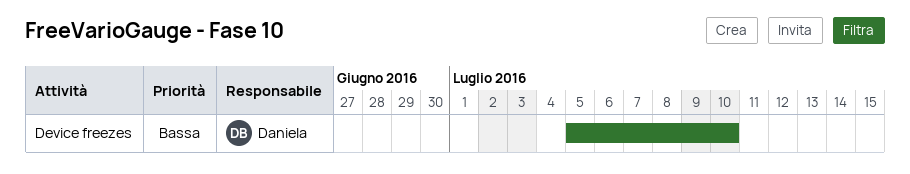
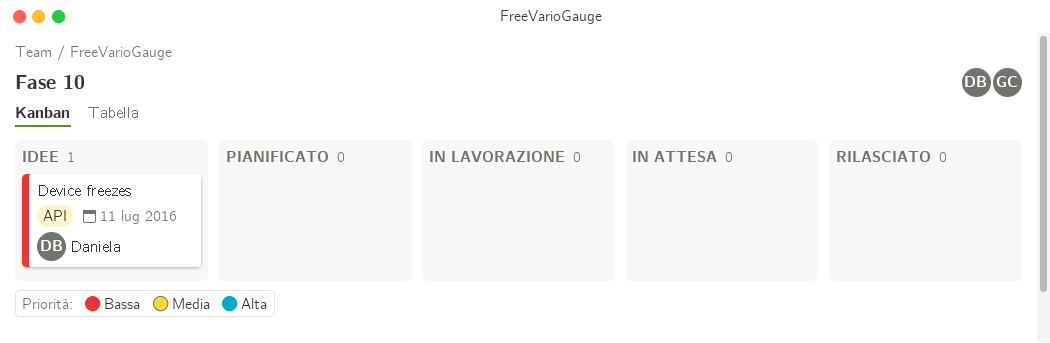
Device freezes, due: Jul 10 -> Jul 11

